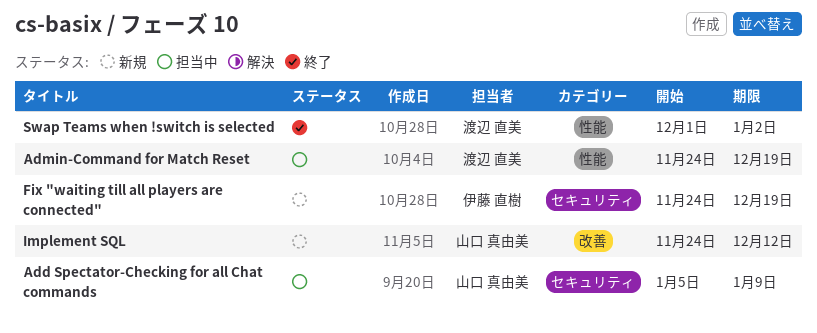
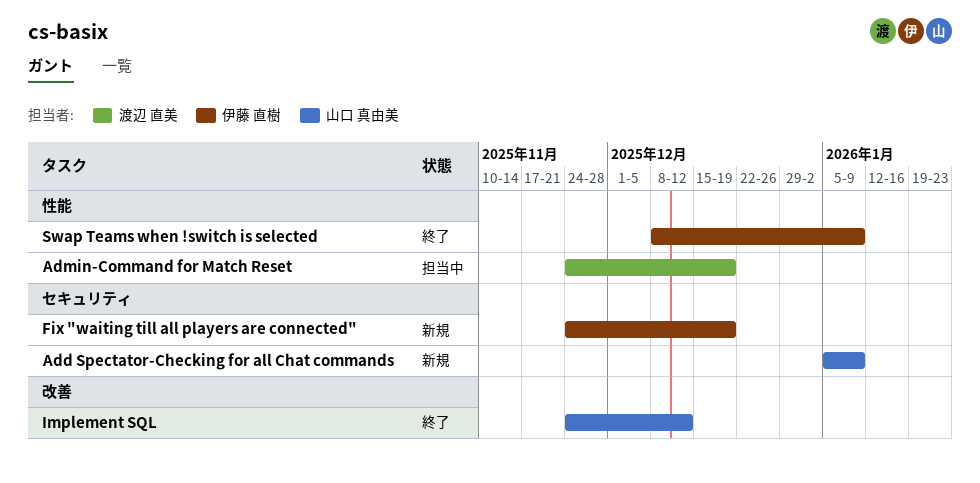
Add Spectator-Checking for all Chat commands, status: 担当中 -> 新規
Implement SQL, status: 新規 -> 終了
Swap Teams when !switch is selected, owner: 渡辺 直美 -> 伊藤 直樹
Swap Teams when !switch is selected, start: Dec 1 -> Dec 8
Swap Teams when !switch is selected, due: Jan 2 -> Jan 9

